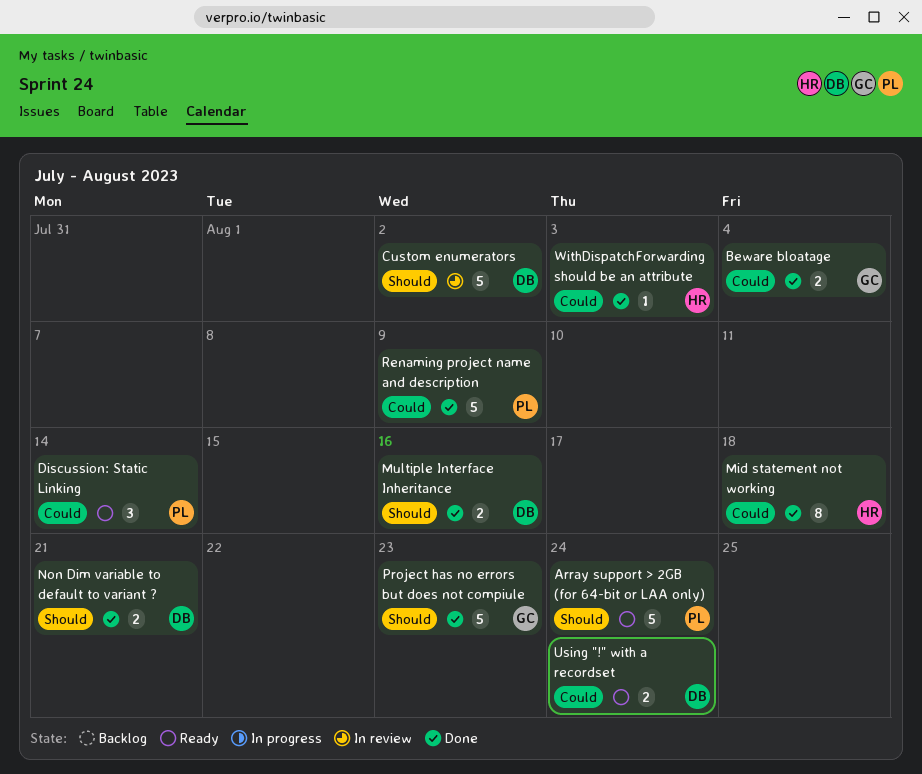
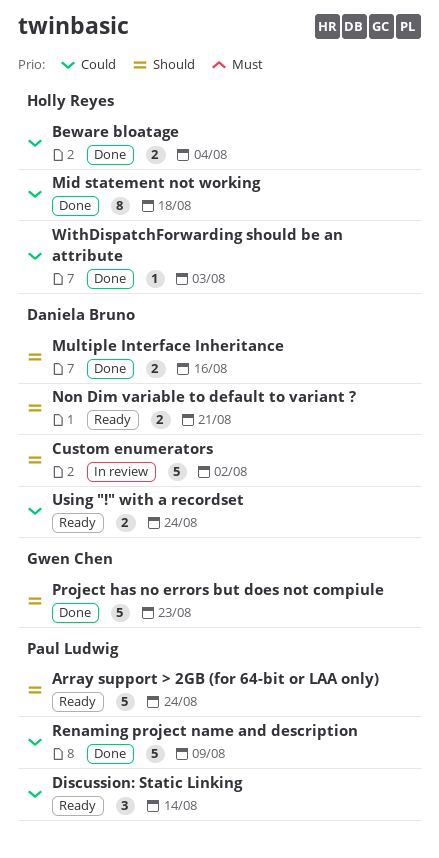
Beware bloatage, owner: Gwen Chen -> Holly Reyes
Non Dim variable to default to variant ?, status: Done -> Ready

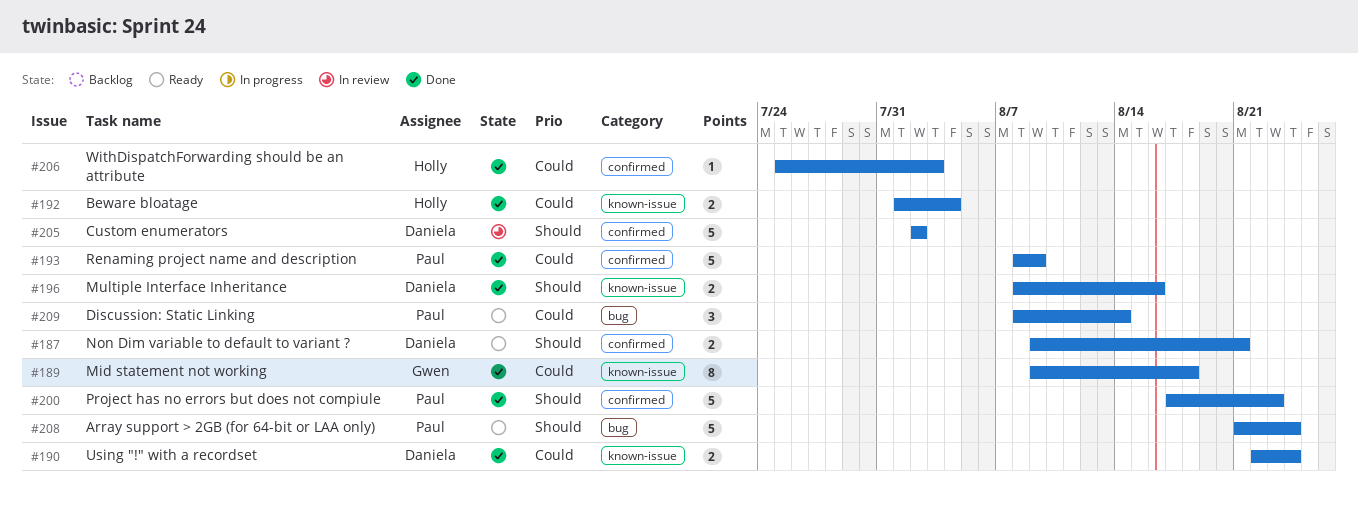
Mid statement not working, owner: Holly Reyes -> Gwen Chen
Project has no errors but does not compiule, owner: Gwen Chen -> Paul Ludwig
Using "!" with a recordset, status: Ready -> Done

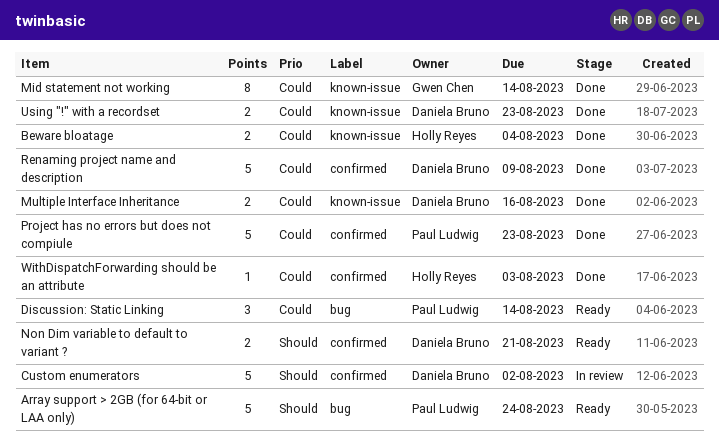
Mid statement not working, due: Aug 18 -> Aug 14
Multiple Interface Inheritance, priority: Should -> Could
Project has no errors but does not compiule, priority: Should -> Could
Renaming project name and description, owner: Paul Ludwig -> Daniela Bruno
Using "!" with a recordset, due: Aug 24 -> Aug 23

